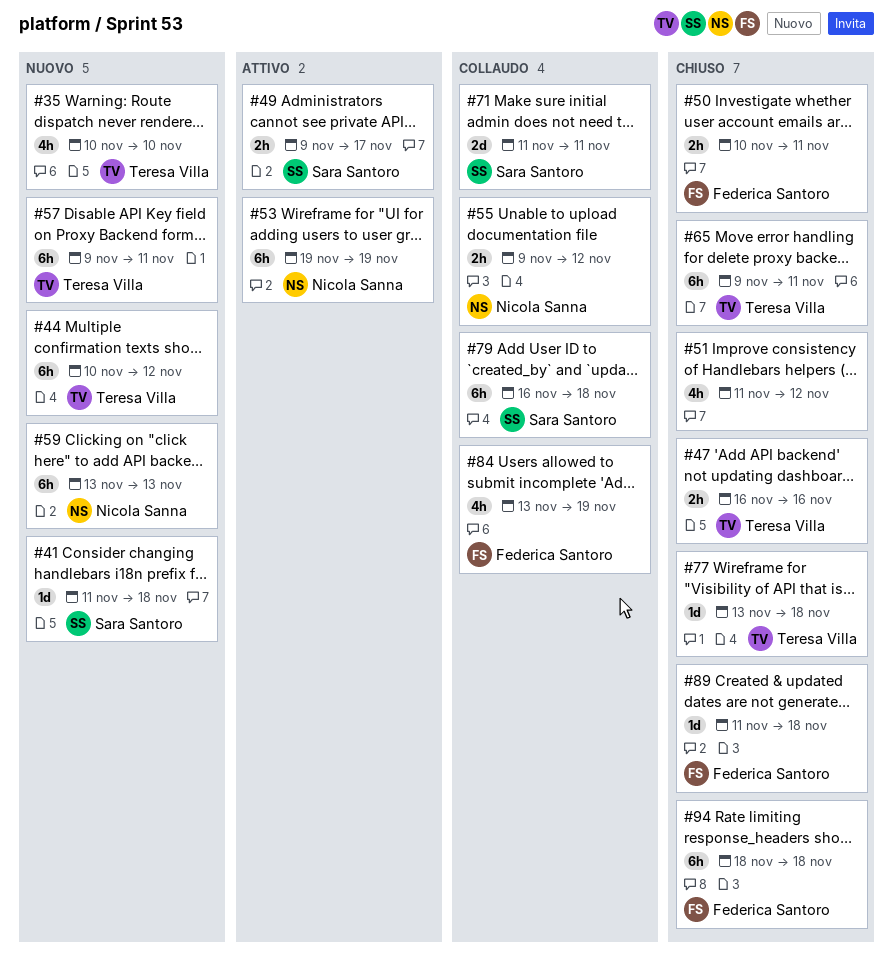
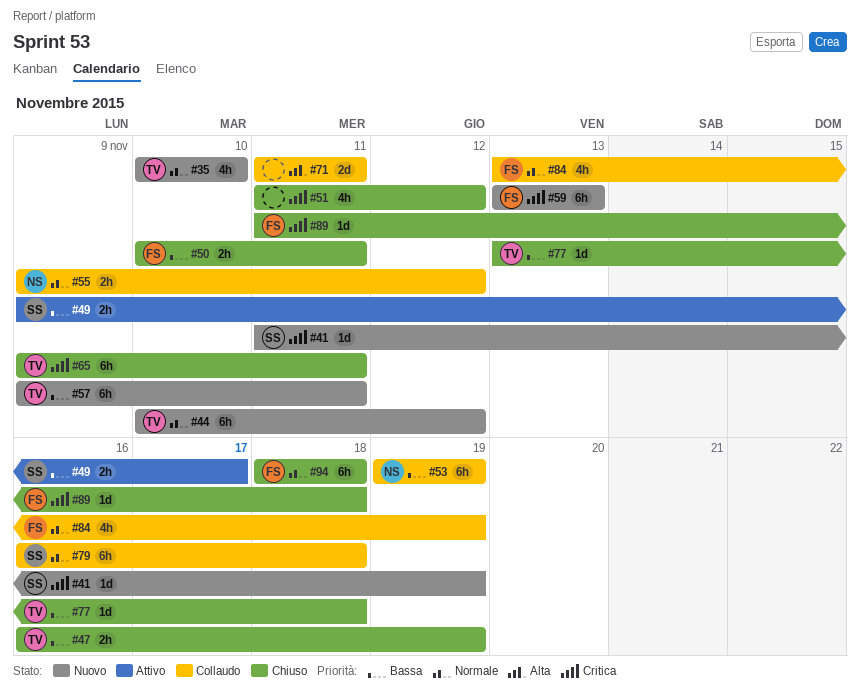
#41, due: Nov 18 -> Nov 19
#47, due: Nov 16 -> Nov 19
#53, status: Attivo -> Collaudo
#59, owner: Nicola Sanna -> Federica Santoro
#71, owner: Sara Santoro -> none

